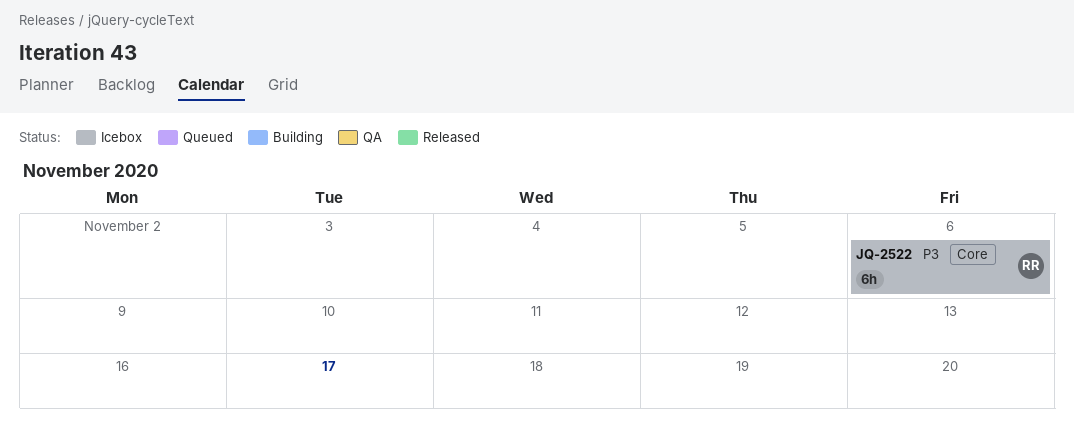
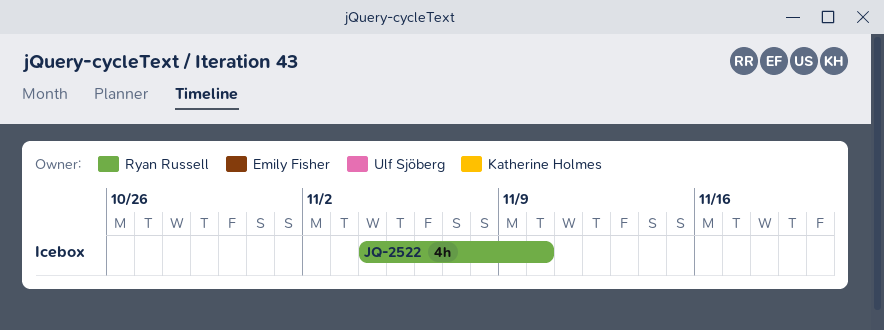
JQ-2522, estimate: 6h -> 4h
JQ-2522, due: Nov 6 -> Nov 10

